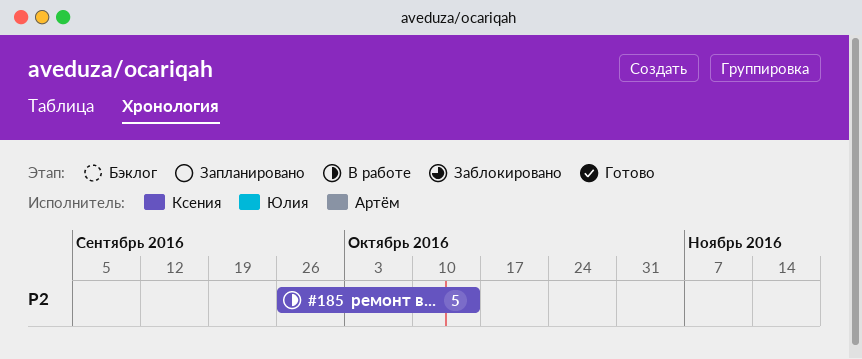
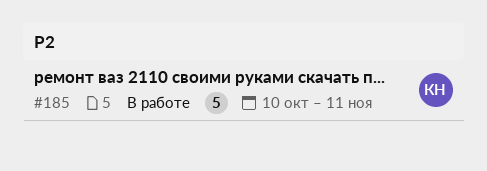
#185, start: Sep 26 -> Oct 10
#185, due: Oct 14 -> Nov 11

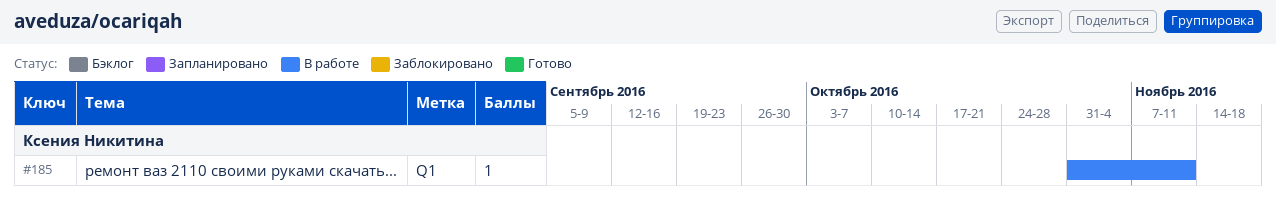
#185, estimate: 5 -> 1
#185, start: Oct 10 -> Oct 31

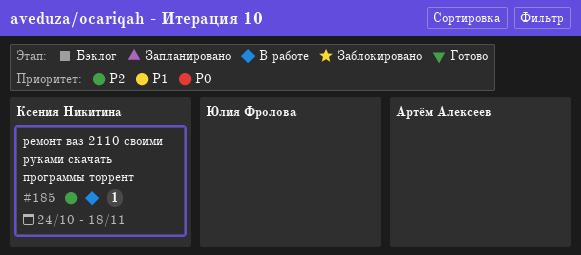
#185, start: Oct 31 -> Oct 24
#185, due: Nov 11 -> Nov 18

